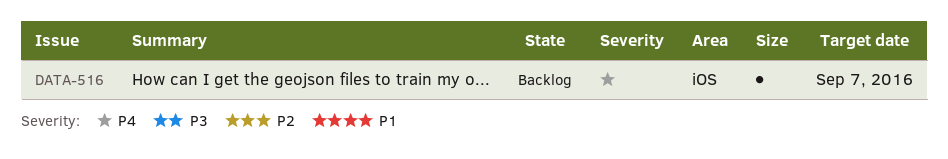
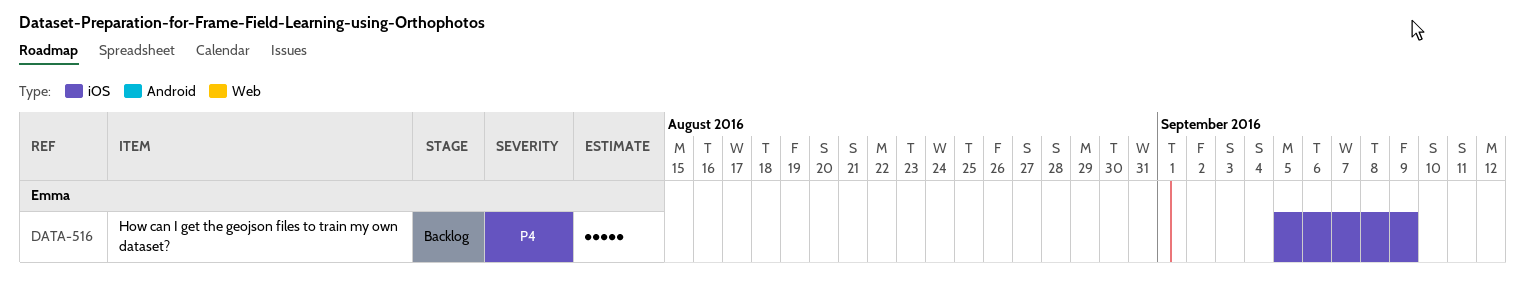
DATA-516, estimate: 1 -> 5
DATA-516, due: Sep 7 -> Sep 9

